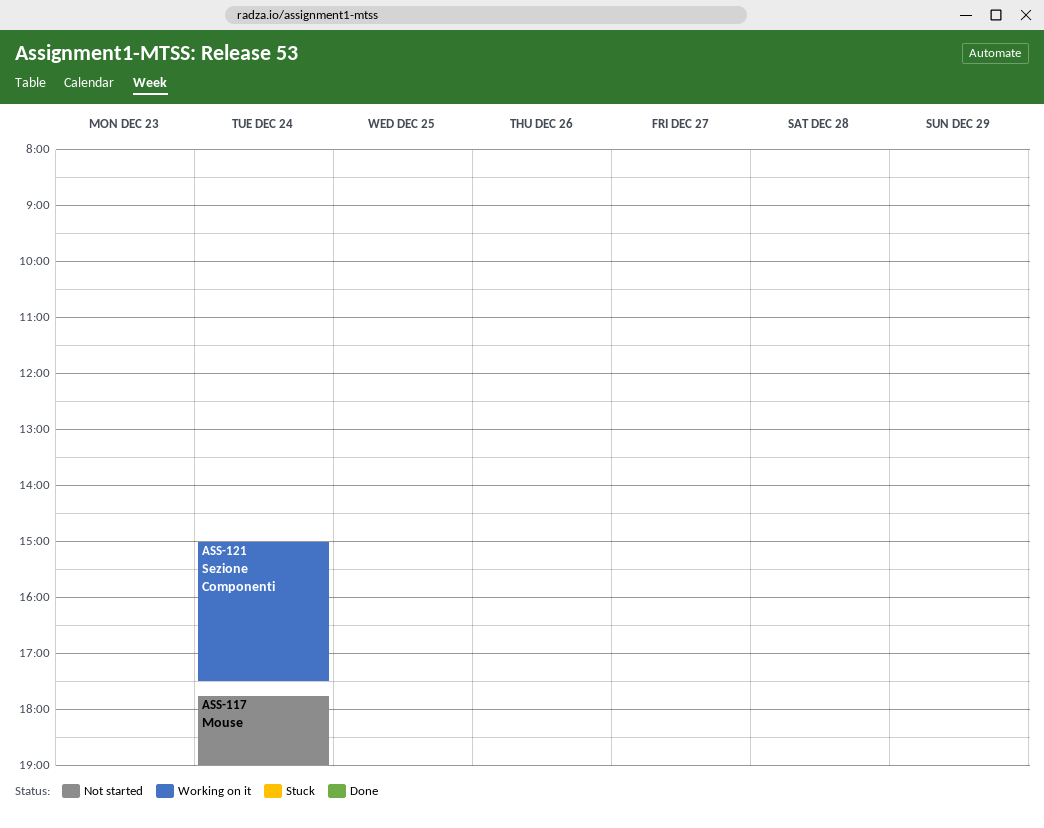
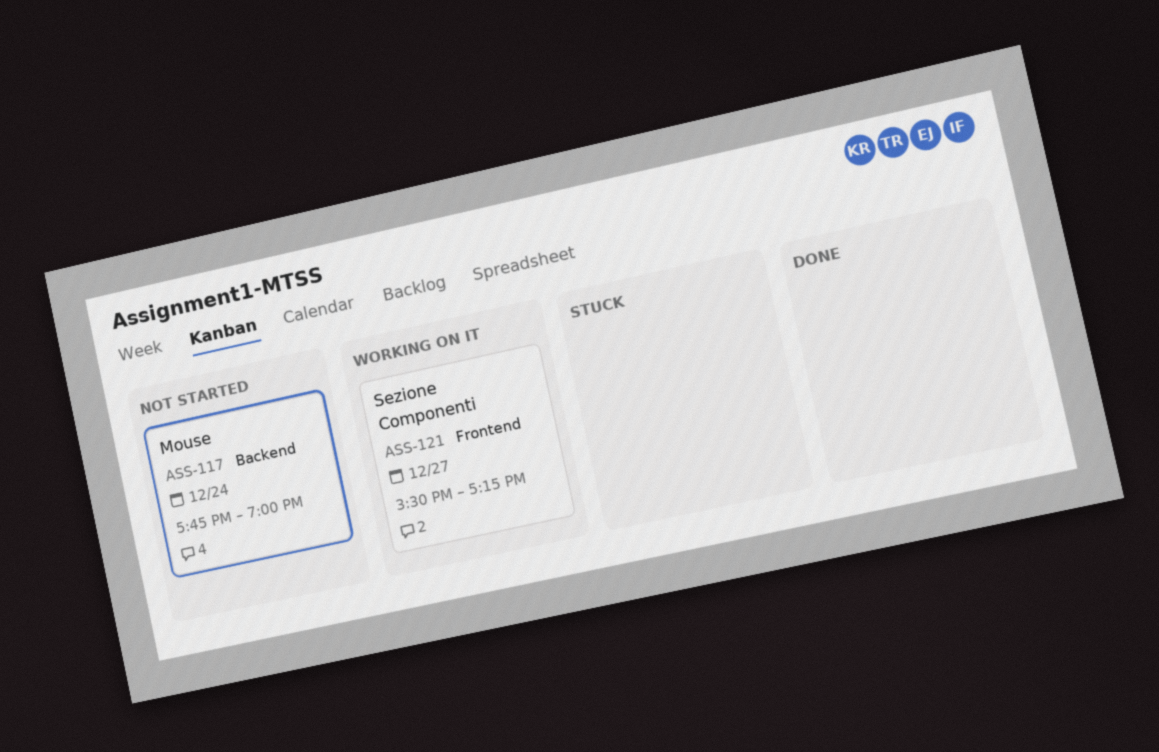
ASS-121, day: Dec 24 -> Dec 27
ASS-121, begins: 15:00 -> 15:30
ASS-121, ends: 17:30 -> 17:15

